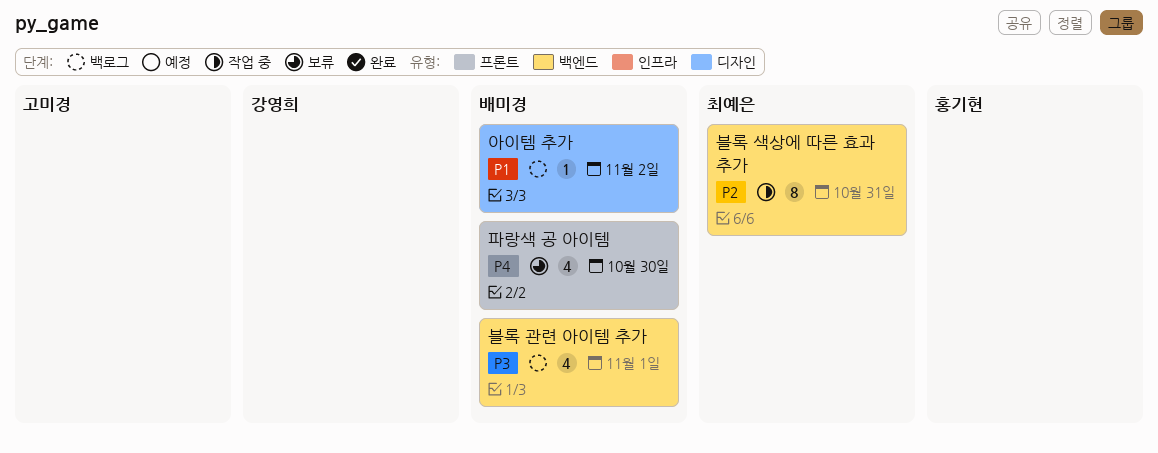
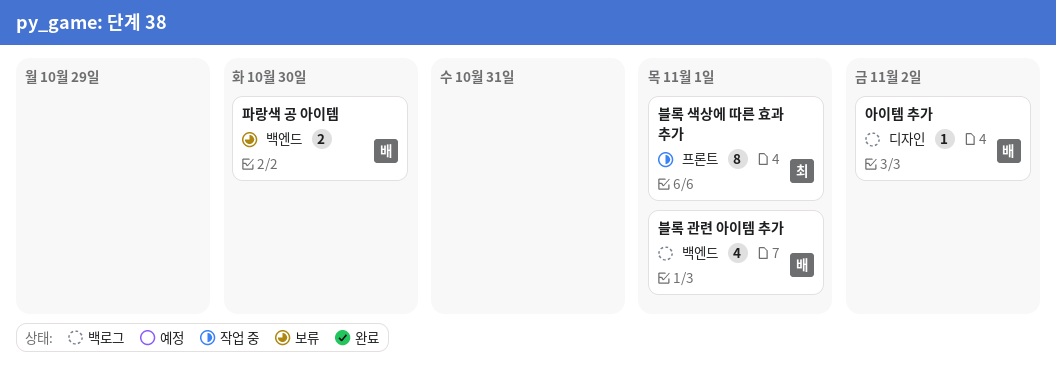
블록 색상에 따른 효과 추가, label: 백엔드 -> 프론트
블록 색상에 따른 효과 추가, due: Oct 31 -> Nov 1
파랑색 공 아이템, label: 프론트 -> 백엔드
파랑색 공 아이템, estimate: 4 -> 2

